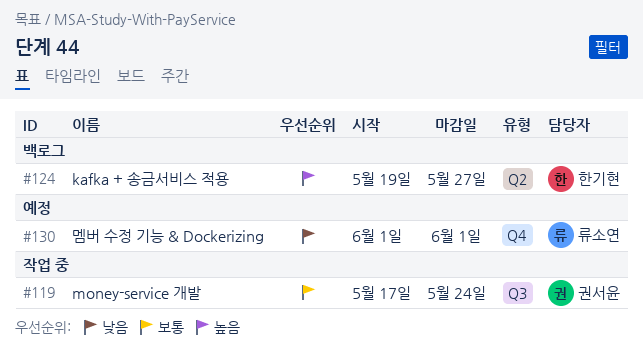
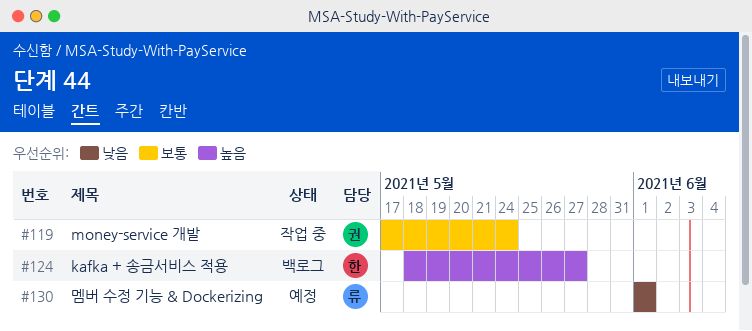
#124, start: May 19 -> May 18

